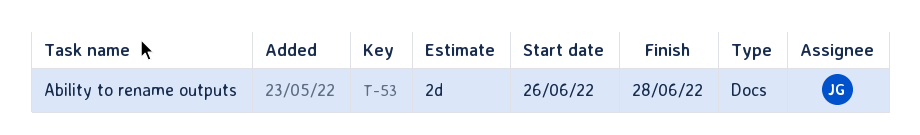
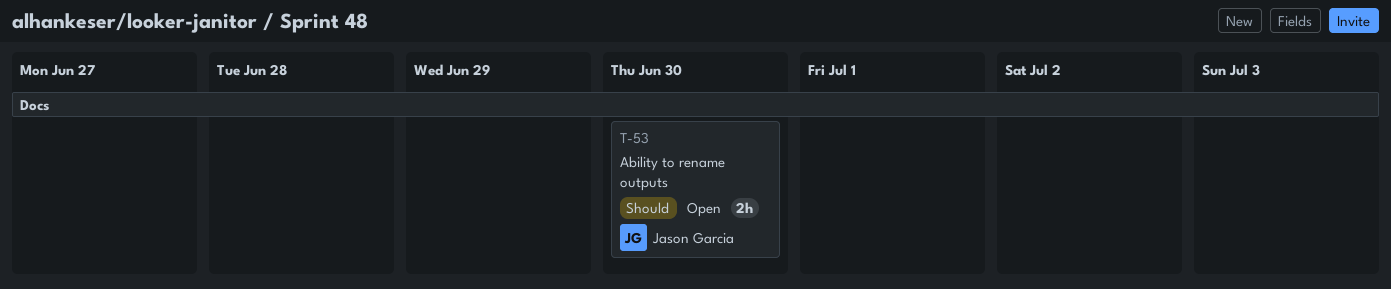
T-53, estimate: 2d -> 2h
T-53, due: Jun 28 -> Jun 30

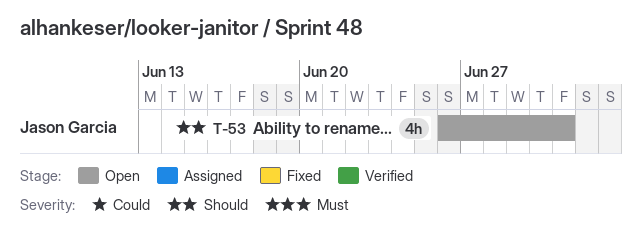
T-53, estimate: 2h -> 4h
T-53, due: Jun 30 -> Jul 1

